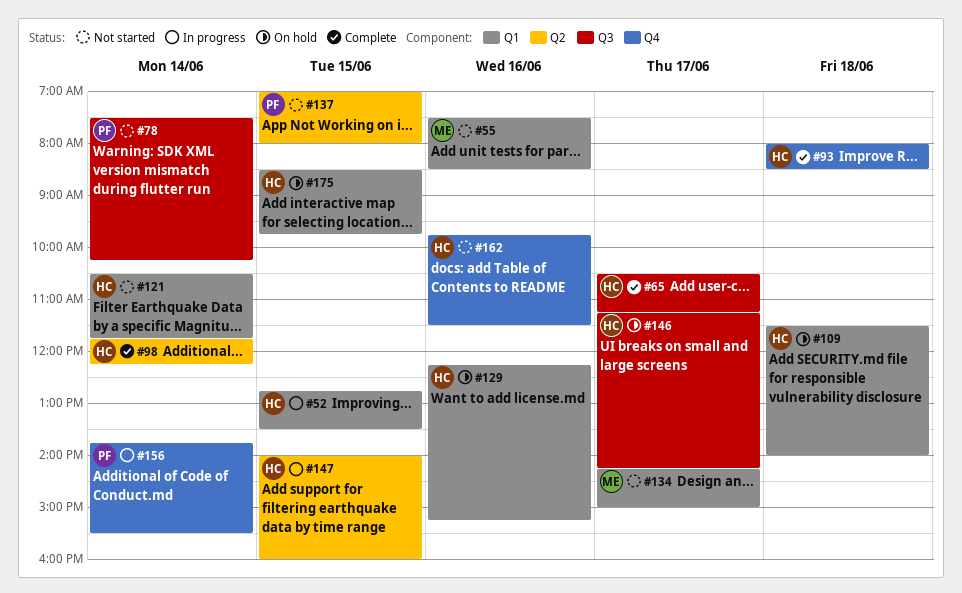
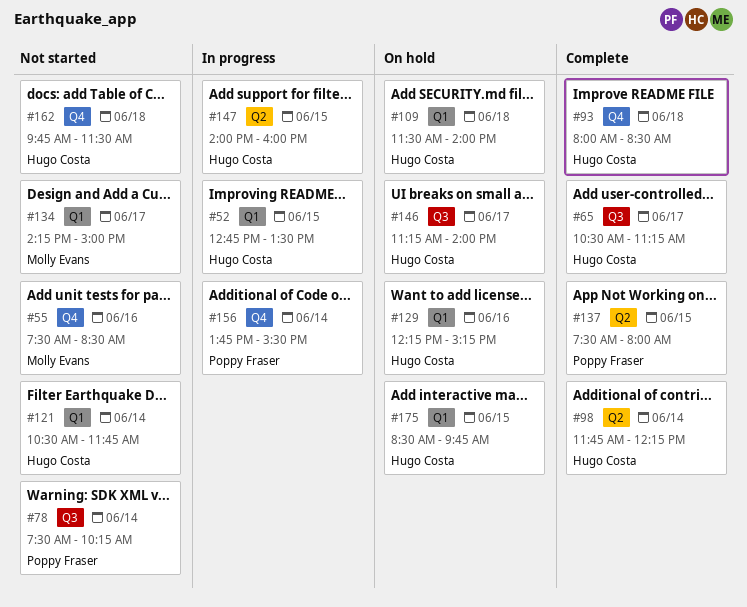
#55, label: Q1 -> Q4
#137, status: Not started -> Complete
#137, begins: 07:00 -> 07:30
#146, ends: 14:15 -> 14:00
#162, day: Jun 16 -> Jun 18

